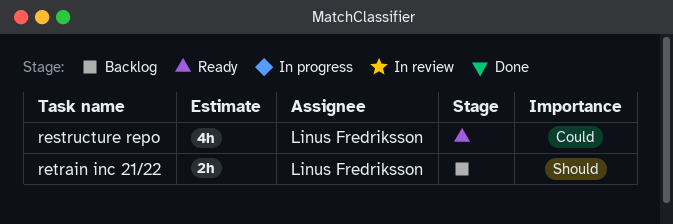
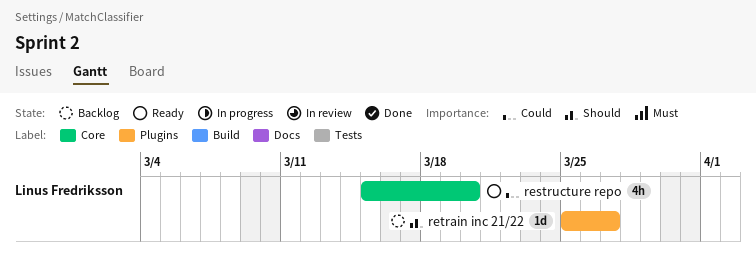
retrain inc 21/22, estimate: 2h -> 1d

